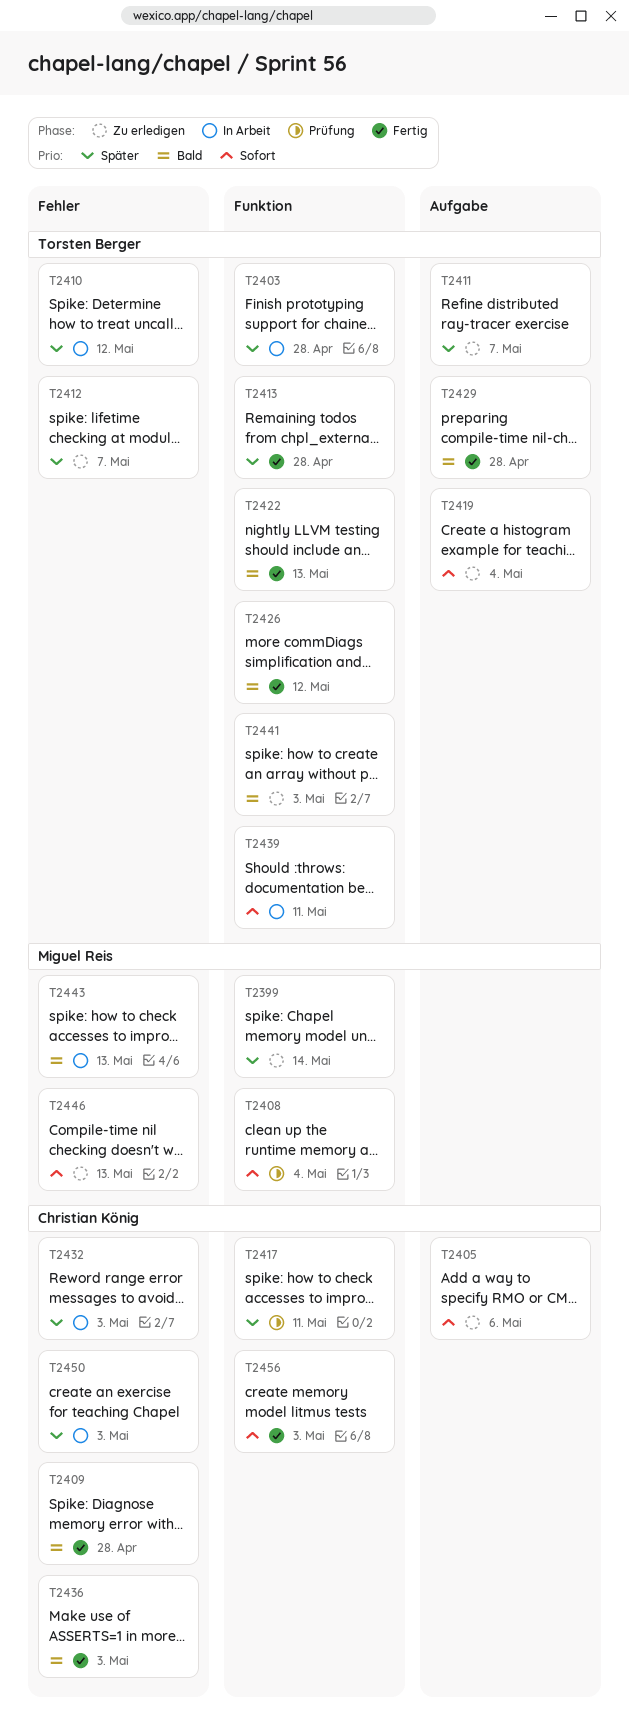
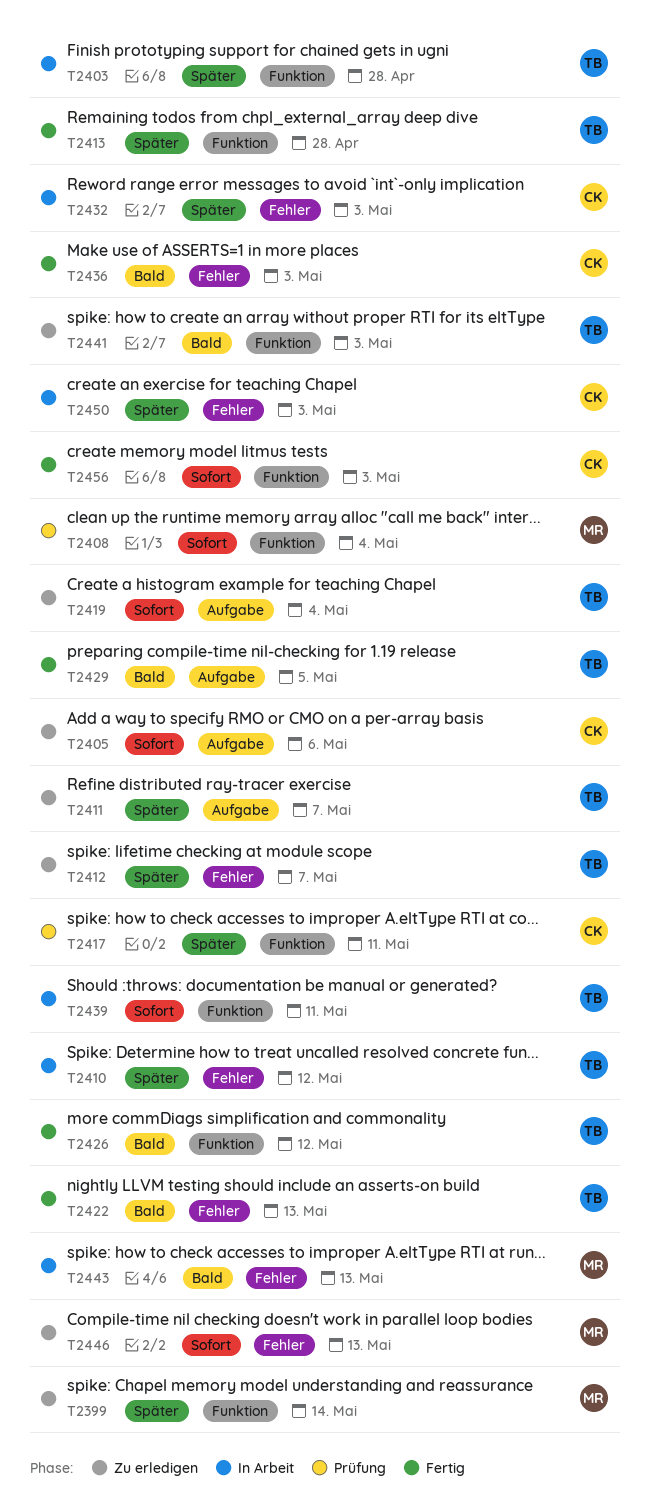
T2409: present -> none
T2422, label: Funktion -> Fehler
T2429, due: Apr 28 -> May 5

